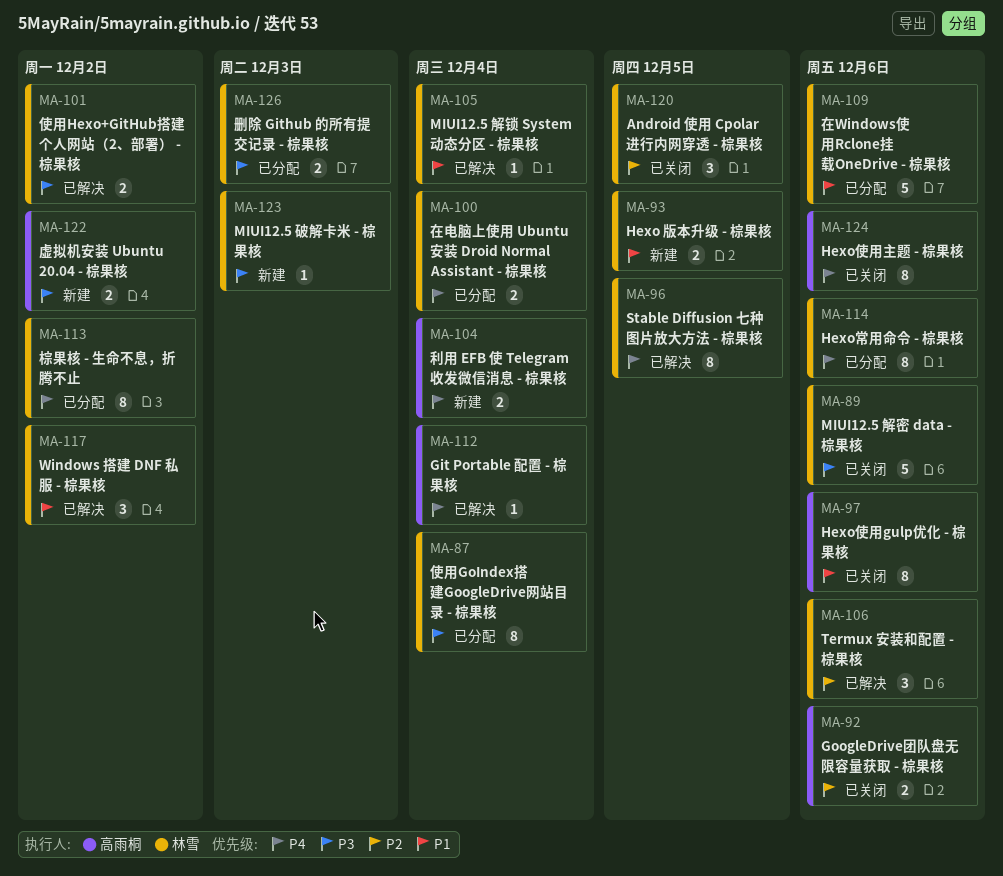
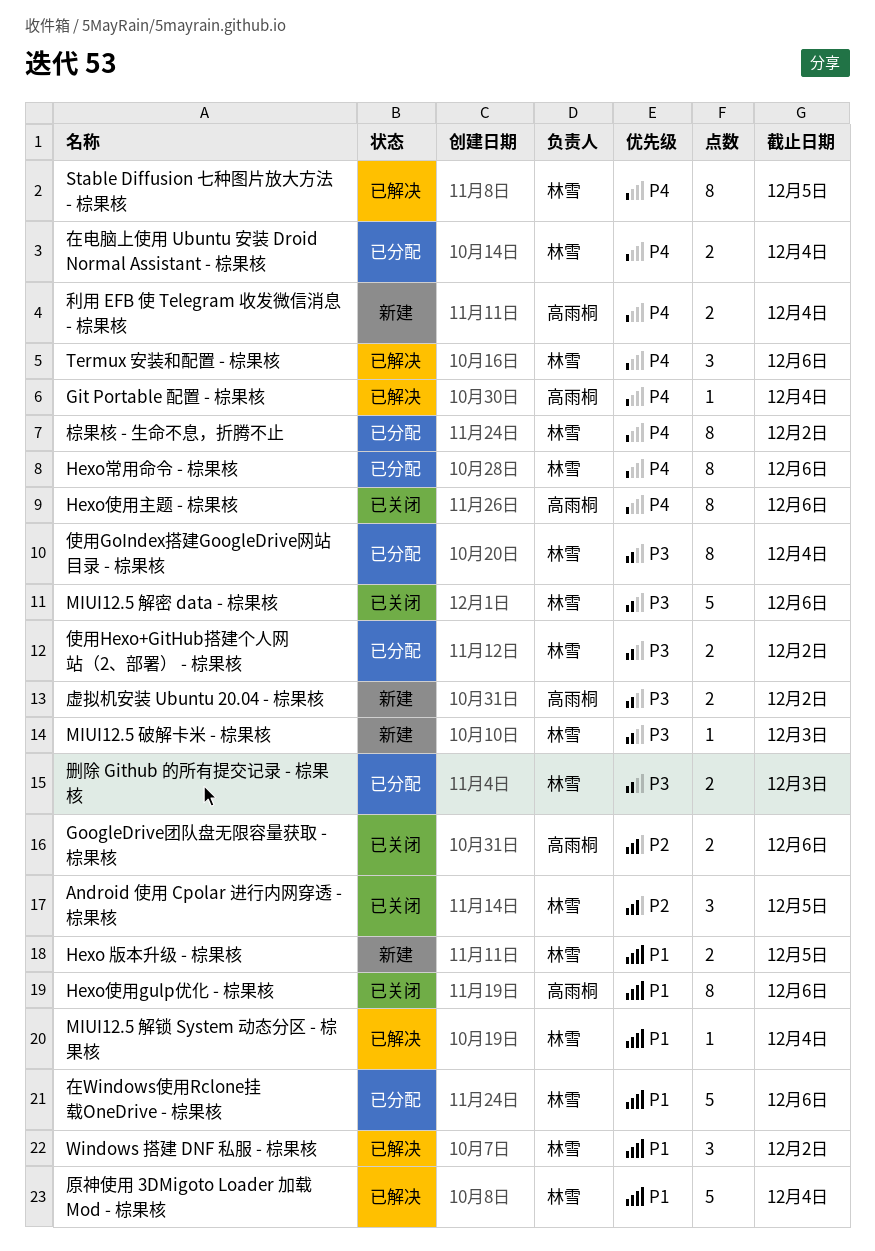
Termux 安装和配置 - 棕果核, priority: P2 -> P4
使用Hexo+GitHub搭建个人网站（2、部署） - 棕果核, status: 已解决 -> 已分配
原神使用 3DMigoto Loader 加载 Mod - 棕果核: none -> present

